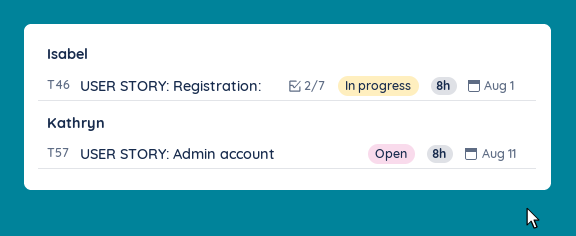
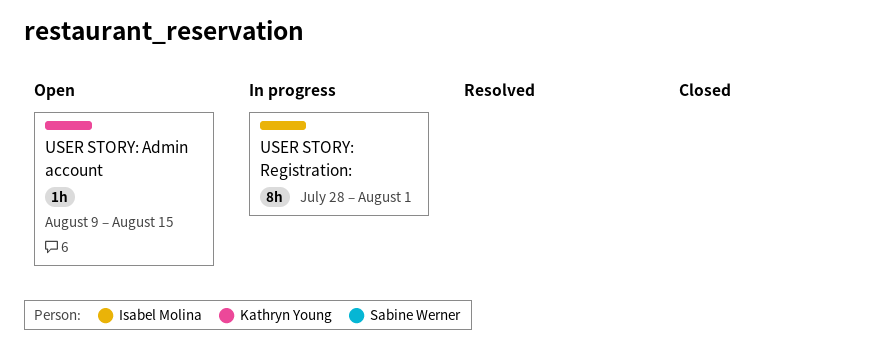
USER STORY: Admin account, estimate: 8h -> 1h
USER STORY: Admin account, due: Aug 11 -> Aug 15

